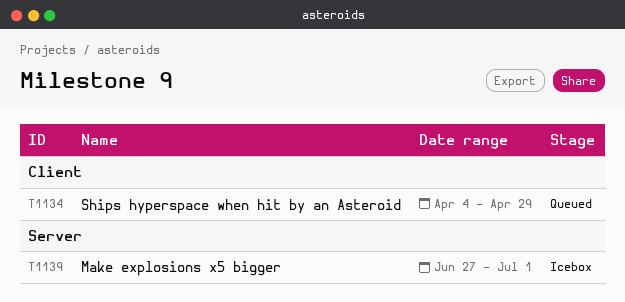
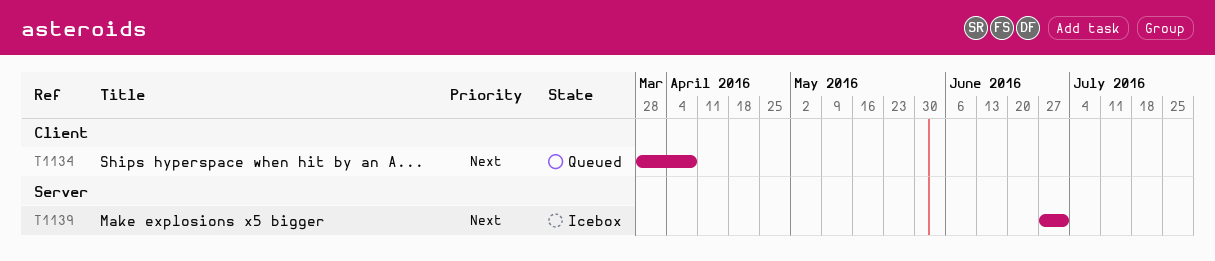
T1134, start: Apr 4 -> Mar 28
T1134, due: Apr 29 -> Apr 8

